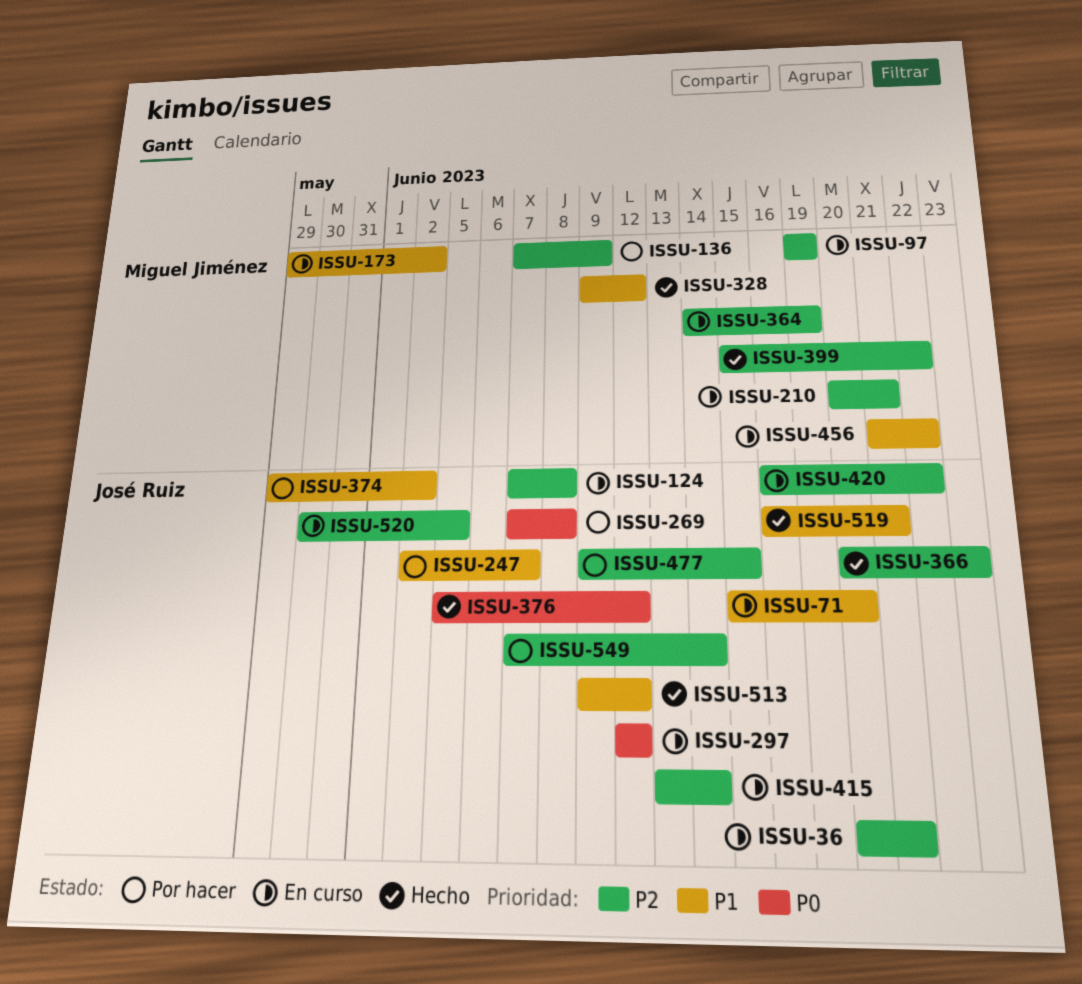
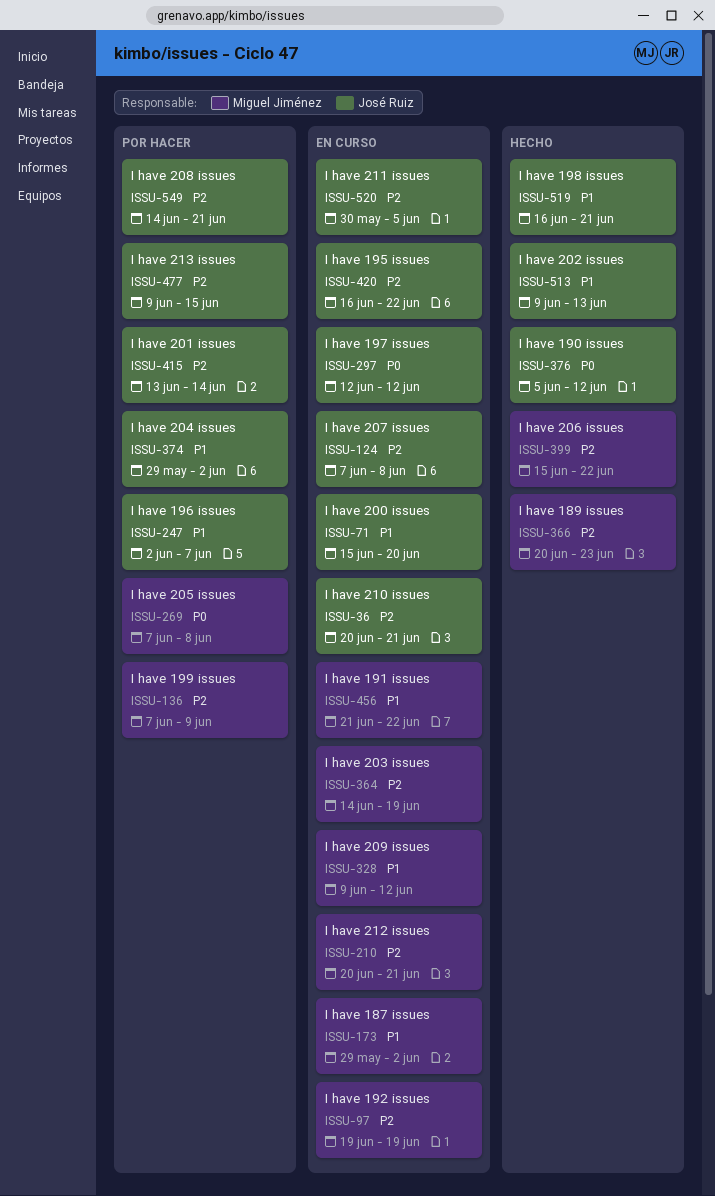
ISSU-269, owner: José Ruiz -> Miguel Jiménez
ISSU-328, status: Hecho -> En curso
ISSU-366, owner: José Ruiz -> Miguel Jiménez
ISSU-415, status: En curso -> Por hacer
ISSU-513, due: Jun 12 -> Jun 13
ISSU-549, start: Jun 7 -> Jun 14
ISSU-549, due: Jun 14 -> Jun 21

